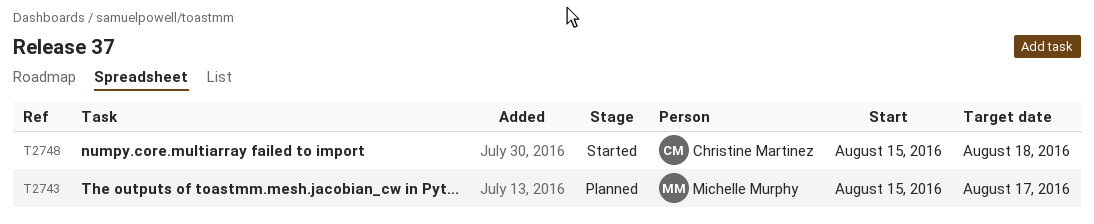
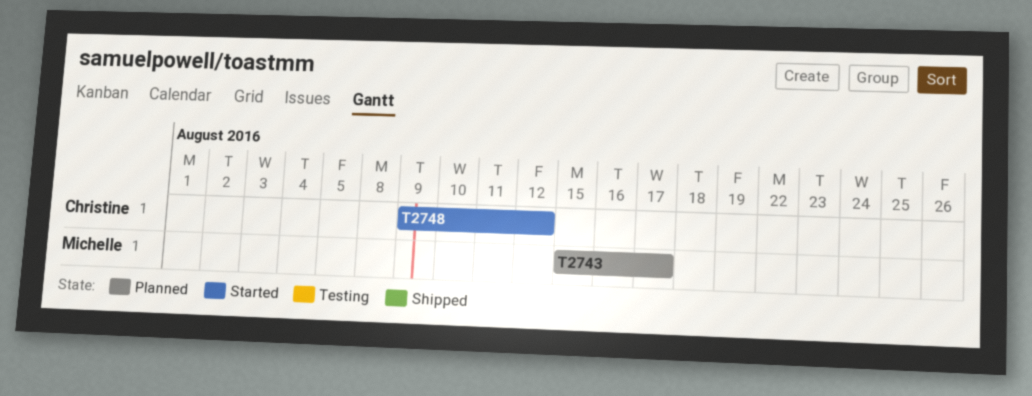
T2748, start: Aug 15 -> Aug 9
T2748, due: Aug 18 -> Aug 12

